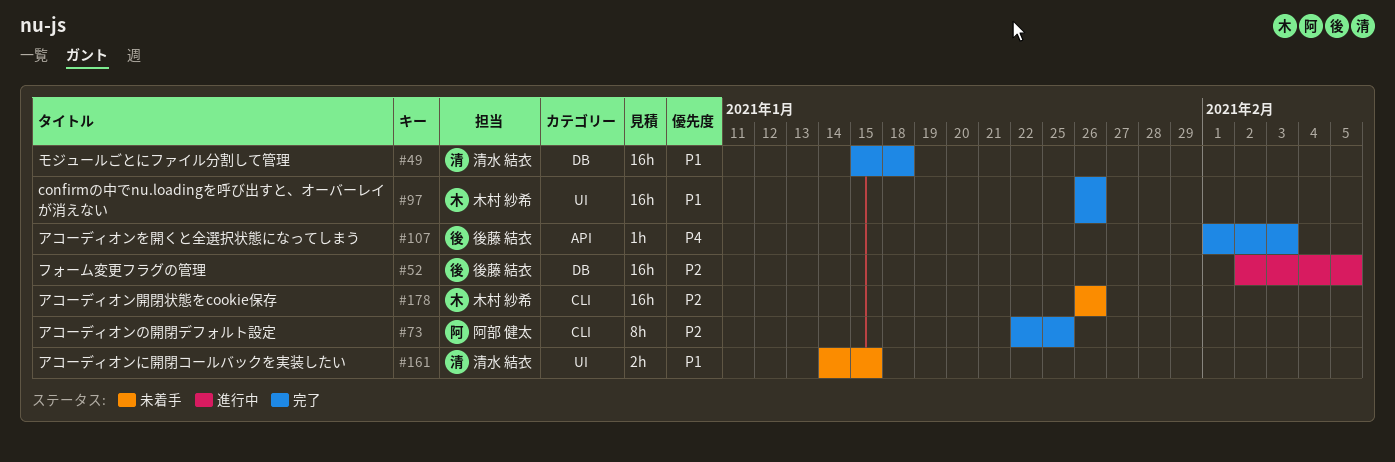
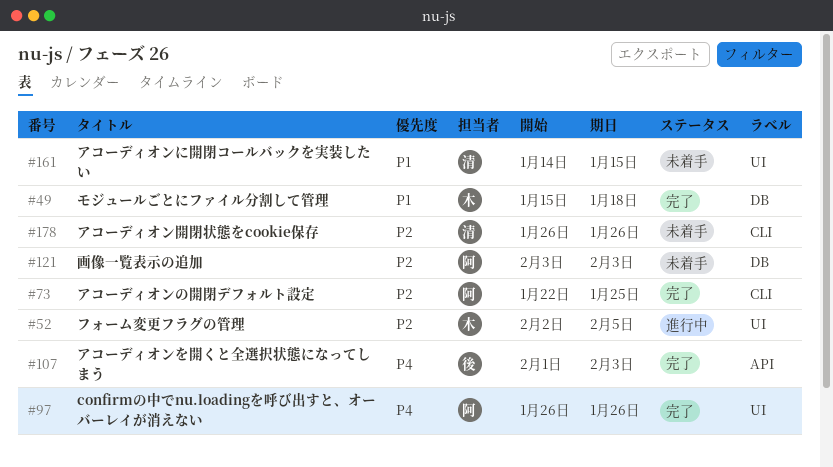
#49, owner: 清水 結衣 -> 木村 紗希
#52, owner: 後藤 結衣 -> 木村 紗希
#52, label: DB -> UI
#97, owner: 木村 紗希 -> 阿部 健太
#97, priority: P1 -> P4
#121: none -> present
#178, owner: 木村 紗希 -> 清水 結衣

